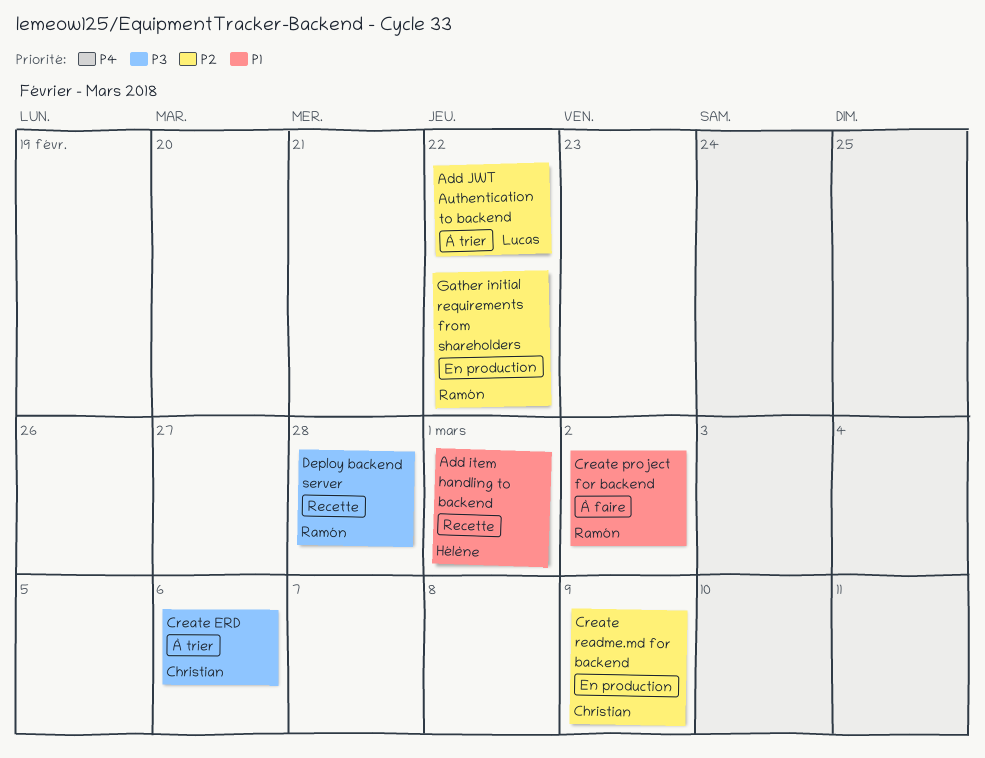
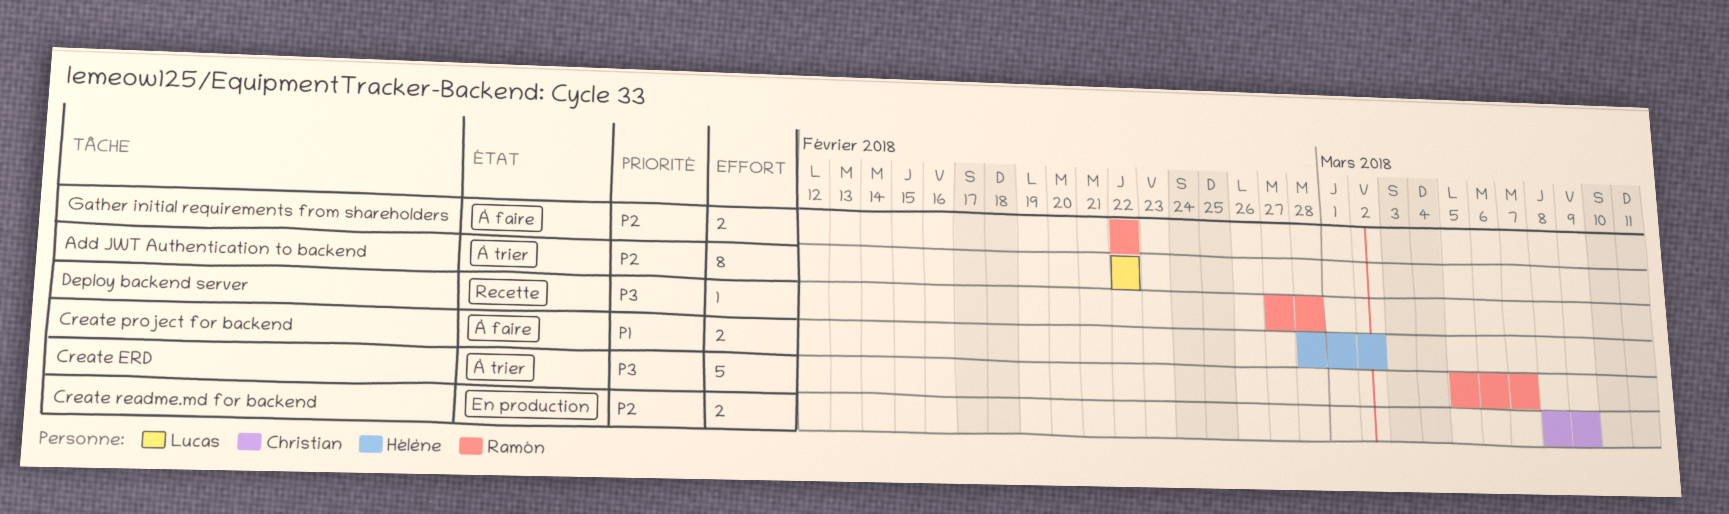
Add item handling to backend: present -> none
Create ERD, owner: Christian -> Ramón
Create ERD, due: Mar 6 -> Mar 7
Create project for backend, owner: Ramón -> Hélène
Gather initial requirements from shareholders, status: En production -> À faire

